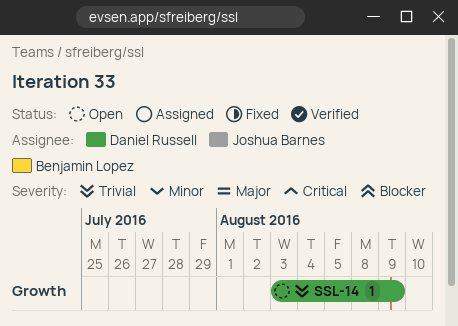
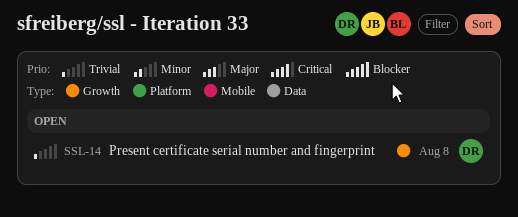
SSL-14, due: Aug 9 -> Aug 8

